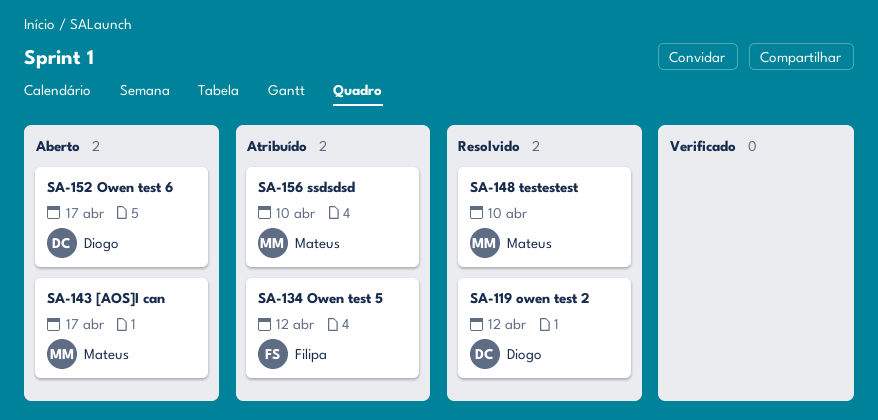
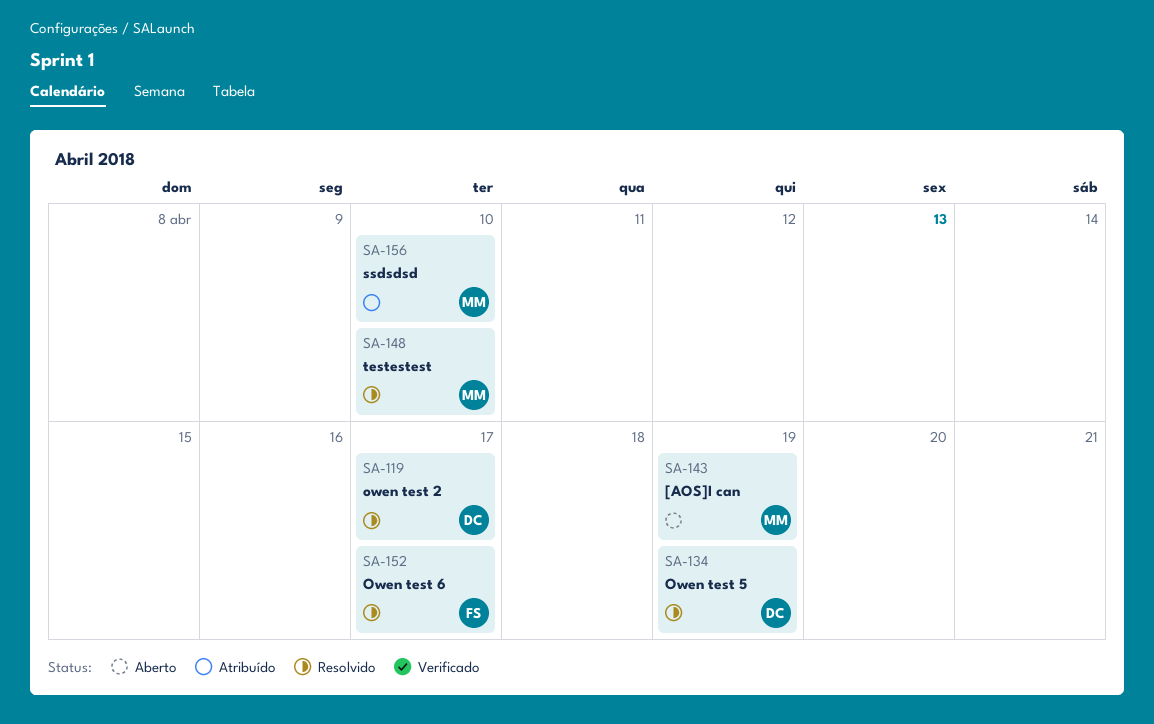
SA-119, due: Apr 12 -> Apr 17
SA-134, status: Atribuído -> Resolvido
SA-134, owner: Filipa -> Diogo
SA-134, due: Apr 12 -> Apr 19
SA-143, due: Apr 17 -> Apr 19
SA-152, status: Aberto -> Resolvido
SA-152, owner: Diogo -> Filipa

